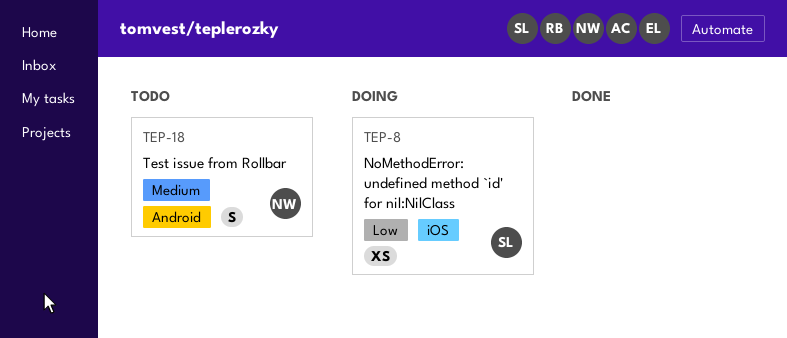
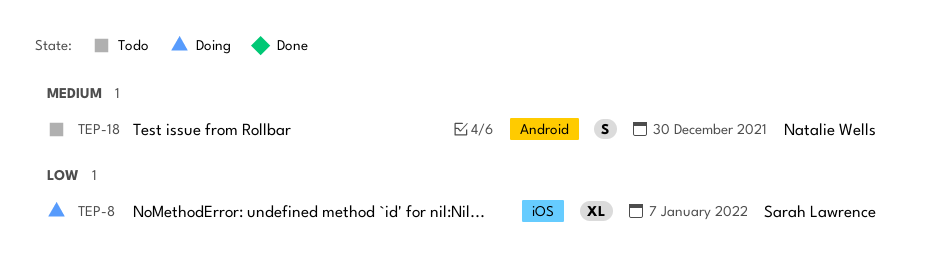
TEP-8, estimate: XS -> XL

